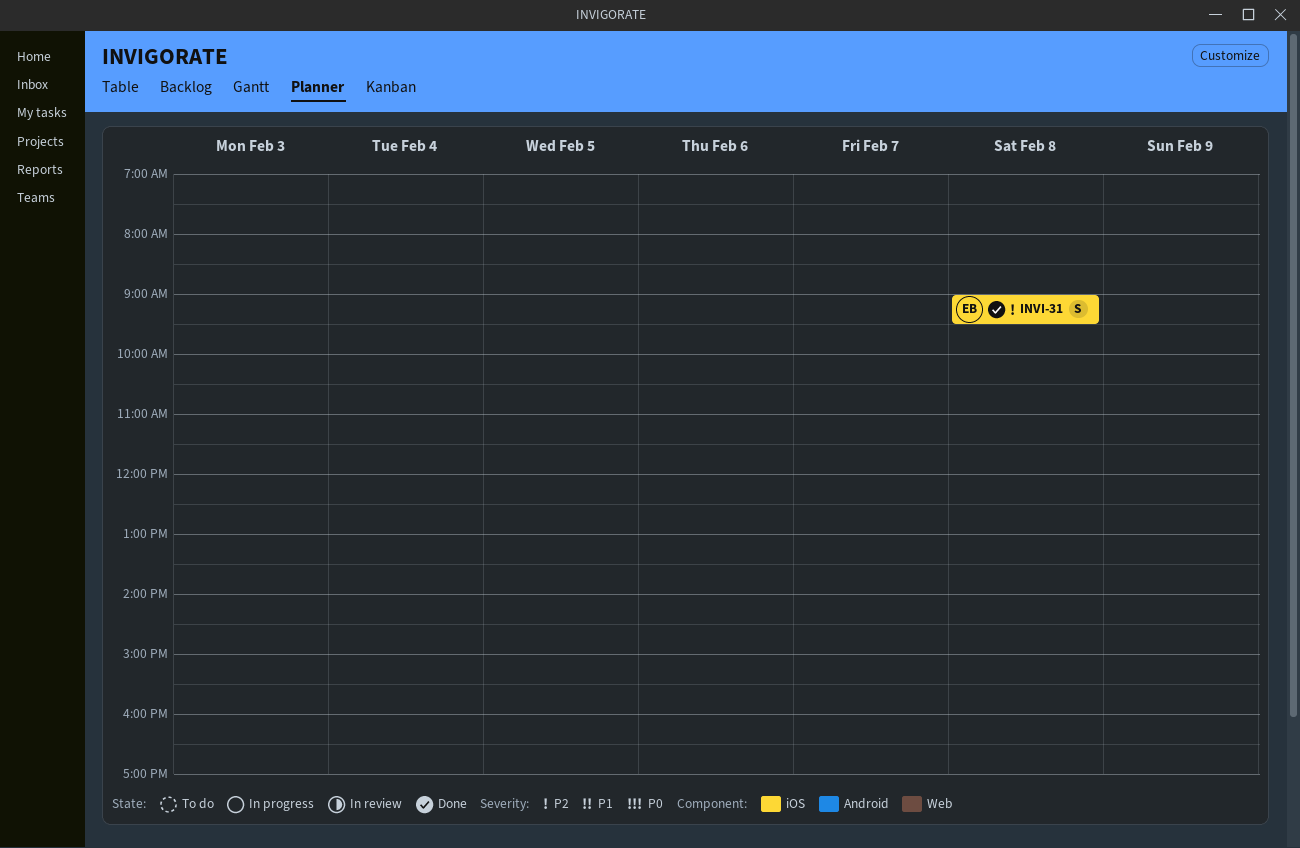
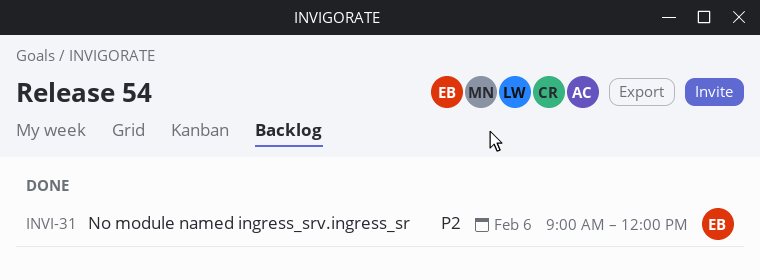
INVI-31, day: Feb 8 -> Feb 6
INVI-31, ends: 09:30 -> 12:00

